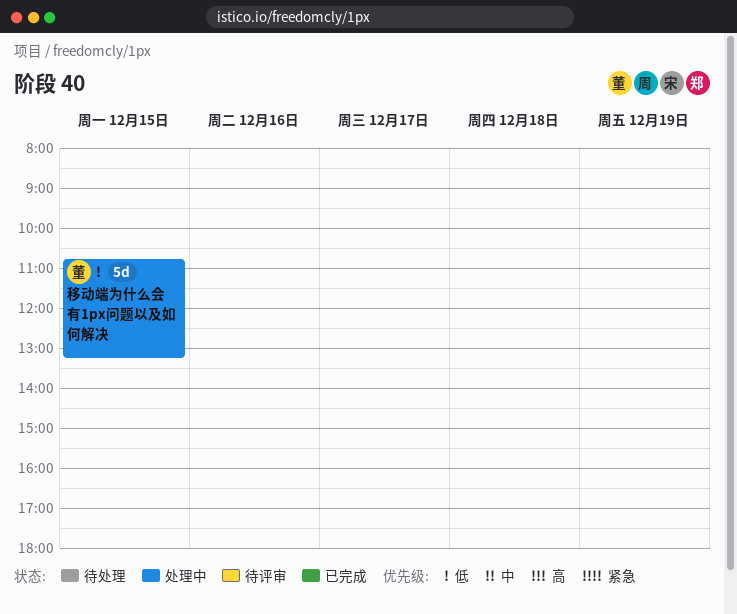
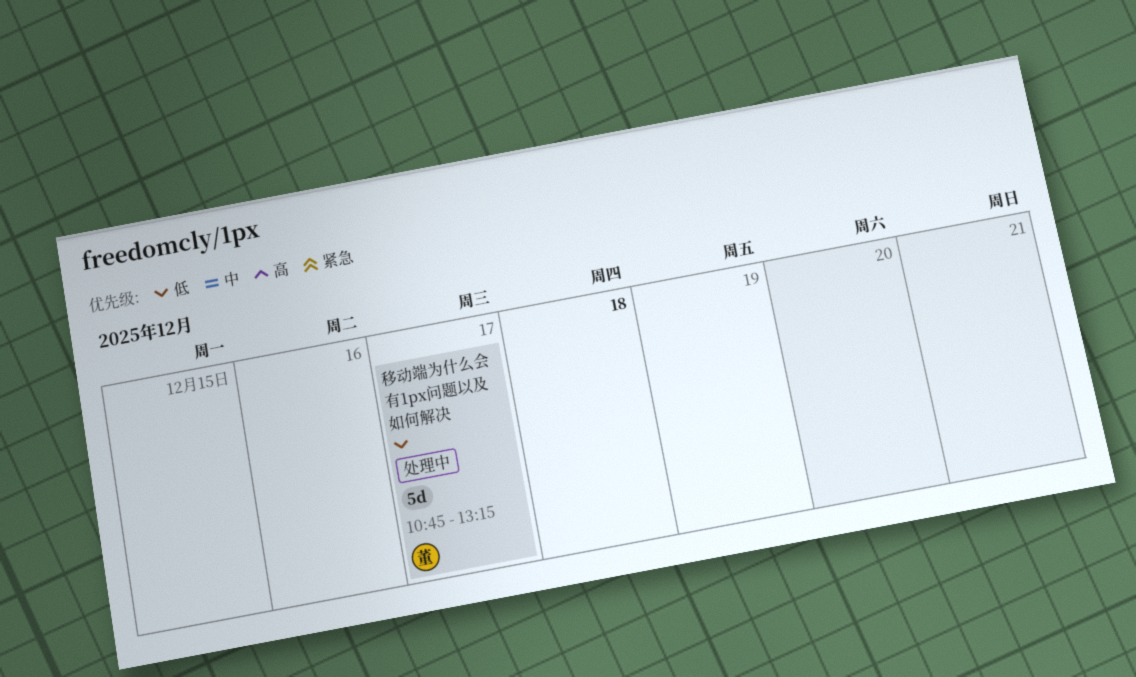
移动端为什么会有1px问题以及如何解决, day: Dec 15 -> Dec 17

